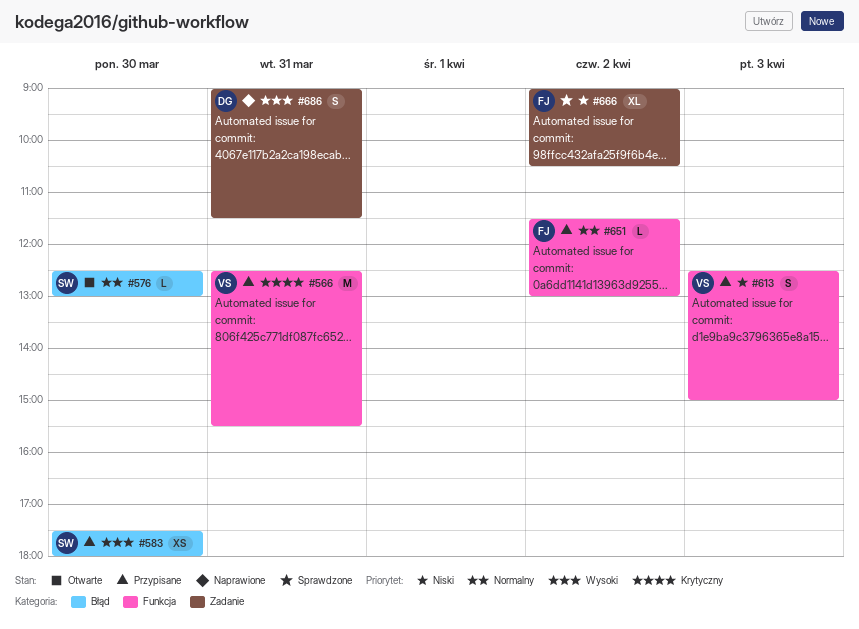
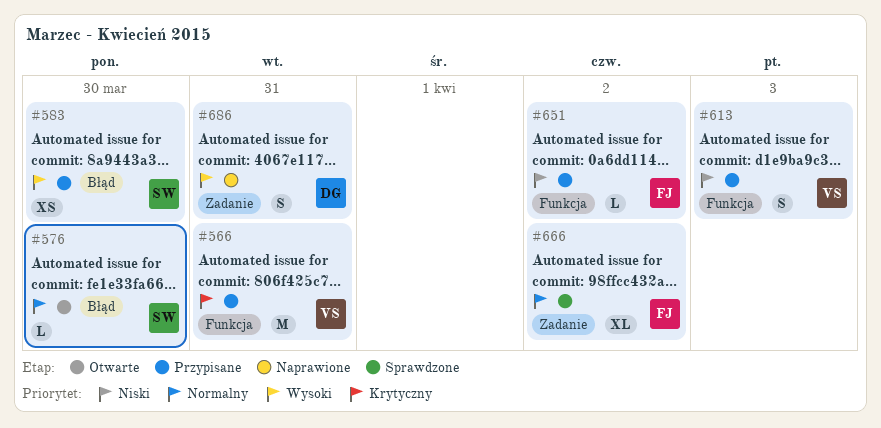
#651, priority: Normalny -> Niski
#666, priority: Niski -> Normalny

